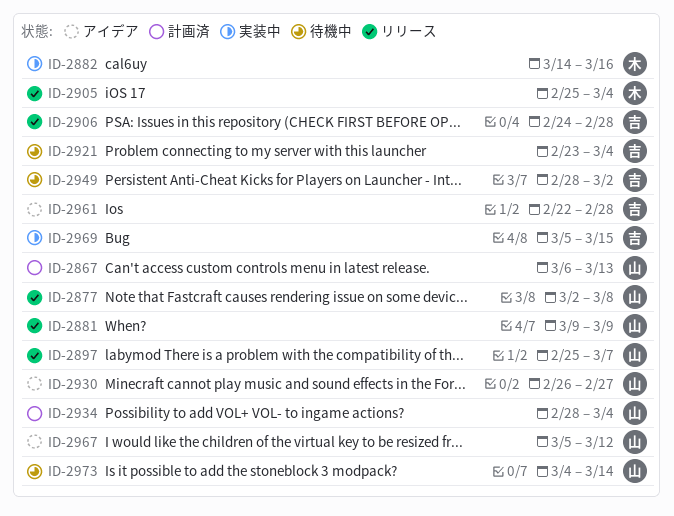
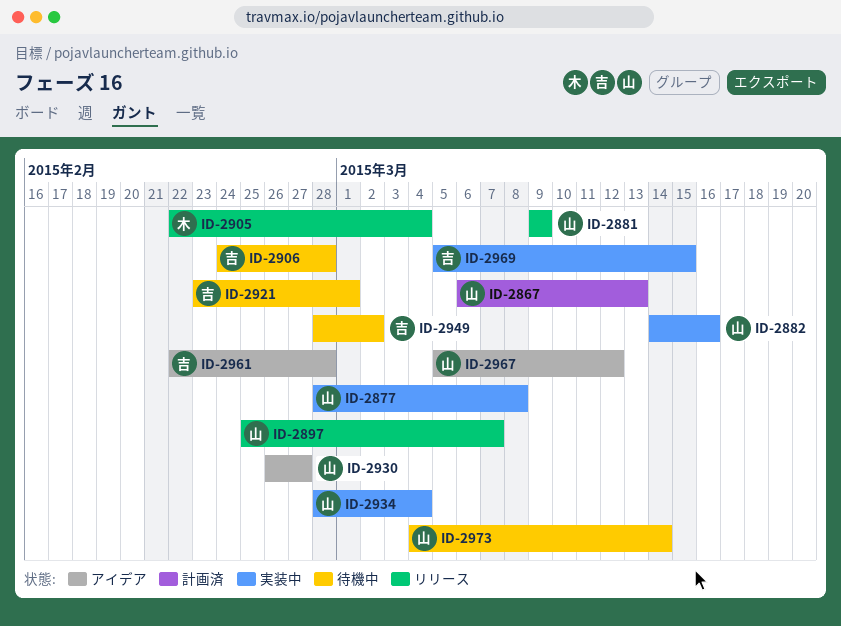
ID-2877, status: リリース -> 実装中
ID-2877, start: Mar 2 -> Feb 28
ID-2882, owner: 木 -> 山
ID-2905, start: Feb 25 -> Feb 22
ID-2906, status: リリース -> 待機中
ID-2921, due: Mar 4 -> Mar 1
ID-2934, status: 計画済 -> 実装中

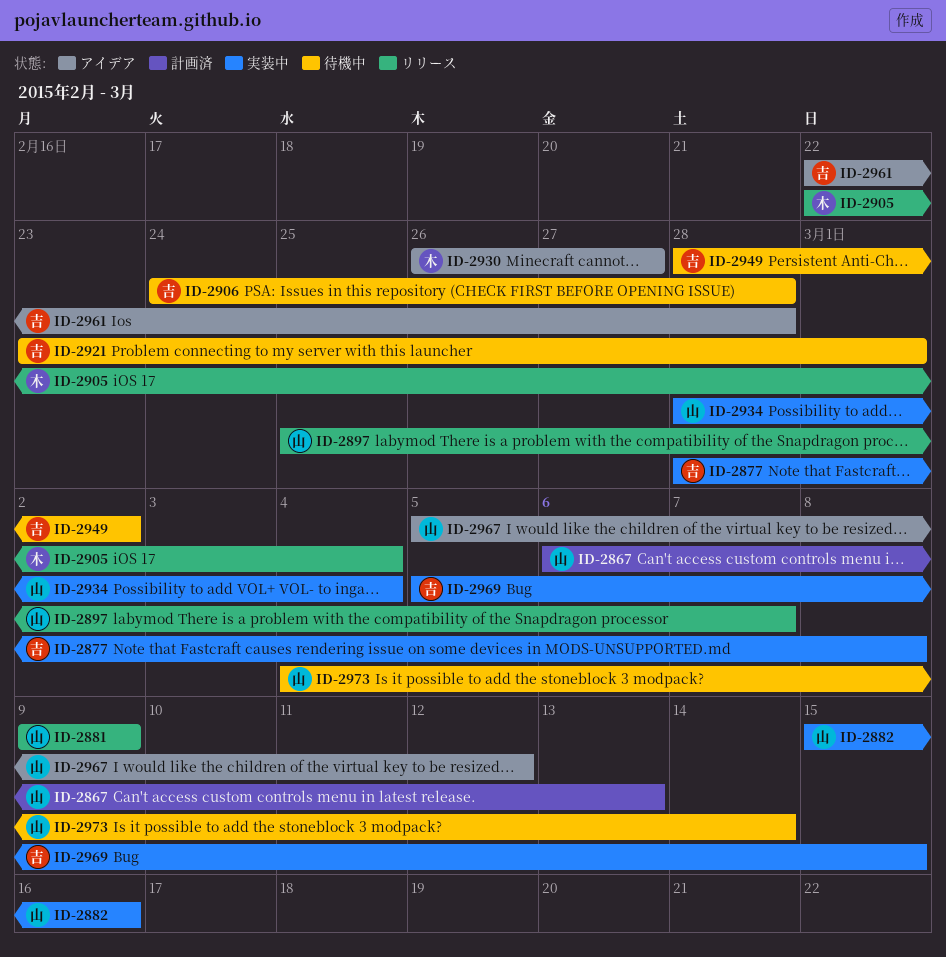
ID-2877, owner: 山 -> 吉
ID-2882, start: Mar 14 -> Mar 15
ID-2930, owner: 山 -> 木

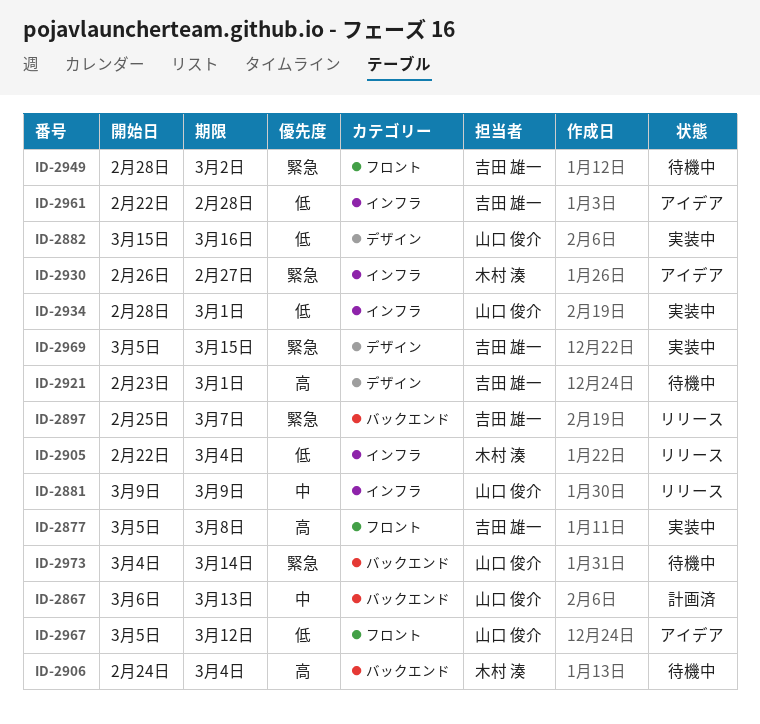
ID-2877, start: Feb 28 -> Mar 5
ID-2897, owner: 山口 俊介 -> 吉田 雄一
ID-2906, owner: 吉田 雄一 -> 木村 湊
ID-2906, due: Feb 28 -> Mar 4
ID-2934, due: Mar 4 -> Mar 1

